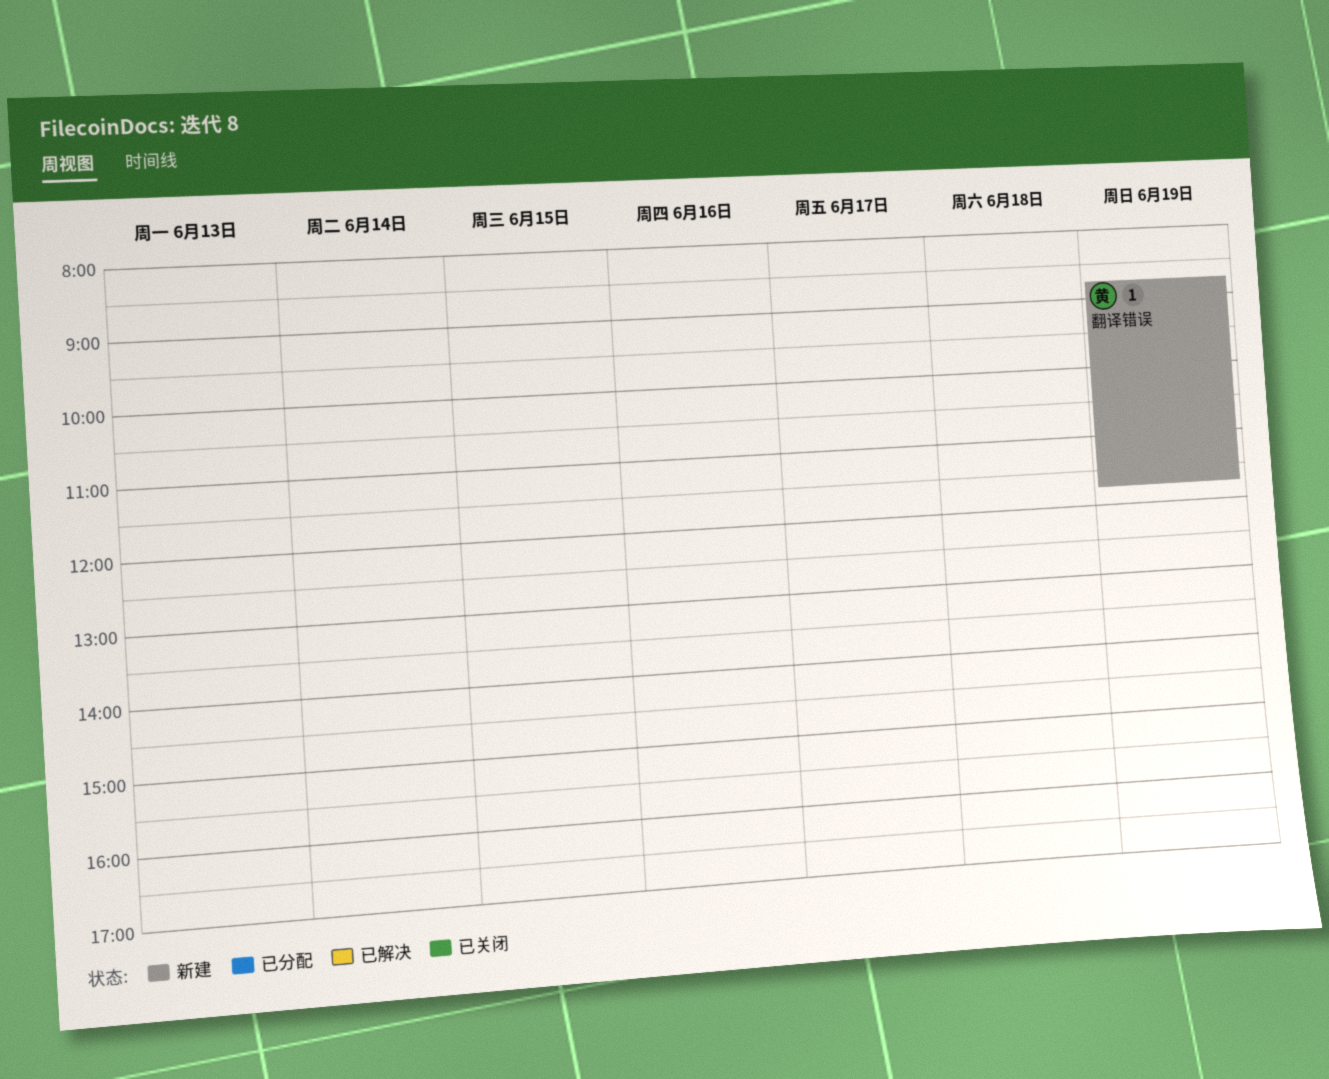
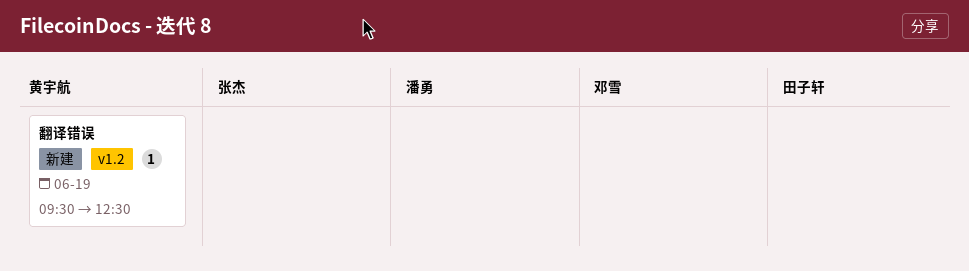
翻译错误, begins: 08:45 -> 09:30
翻译错误, ends: 11:45 -> 12:30

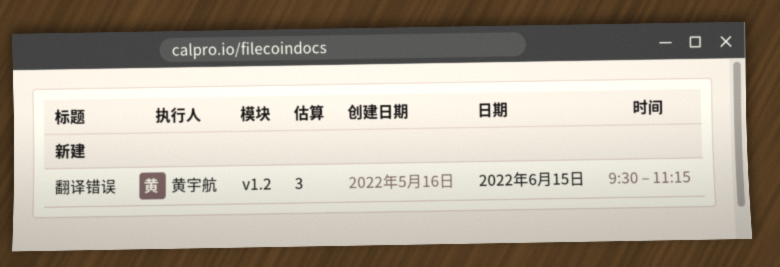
翻译错误, estimate: 1 -> 3
翻译错误, day: Jun 19 -> Jun 15
翻译错误, ends: 12:30 -> 11:15

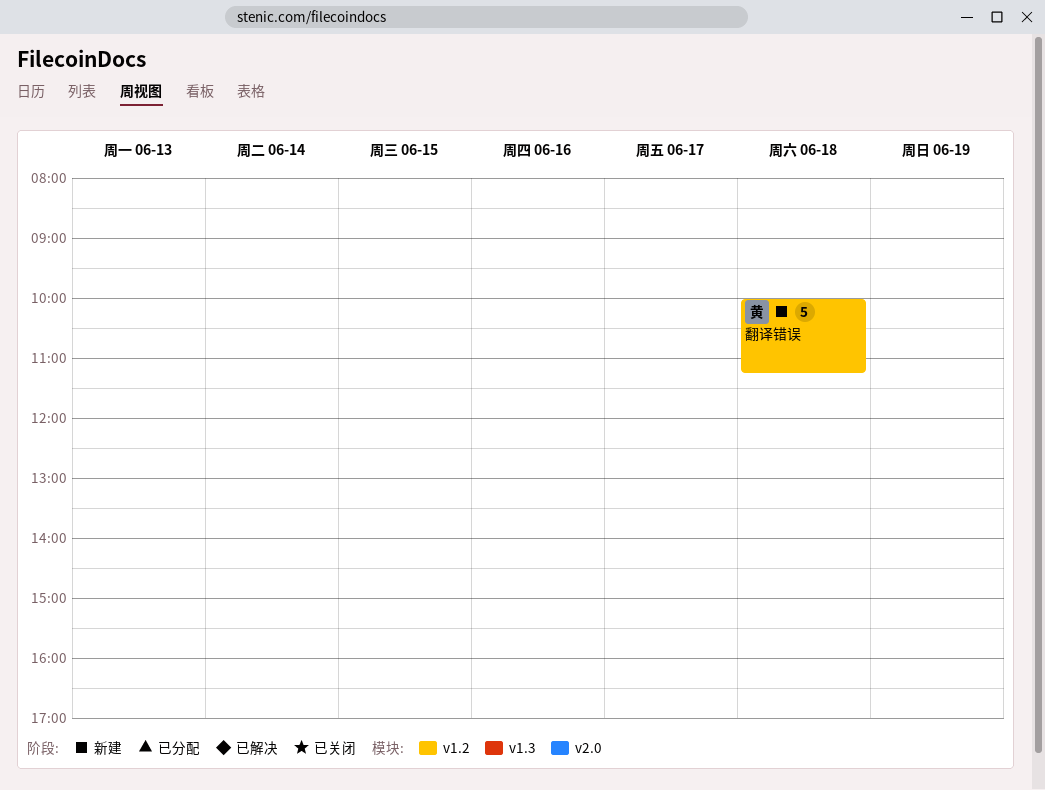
翻译错误, estimate: 3 -> 5
翻译错误, day: Jun 15 -> Jun 18
翻译错误, begins: 09:30 -> 10:00

